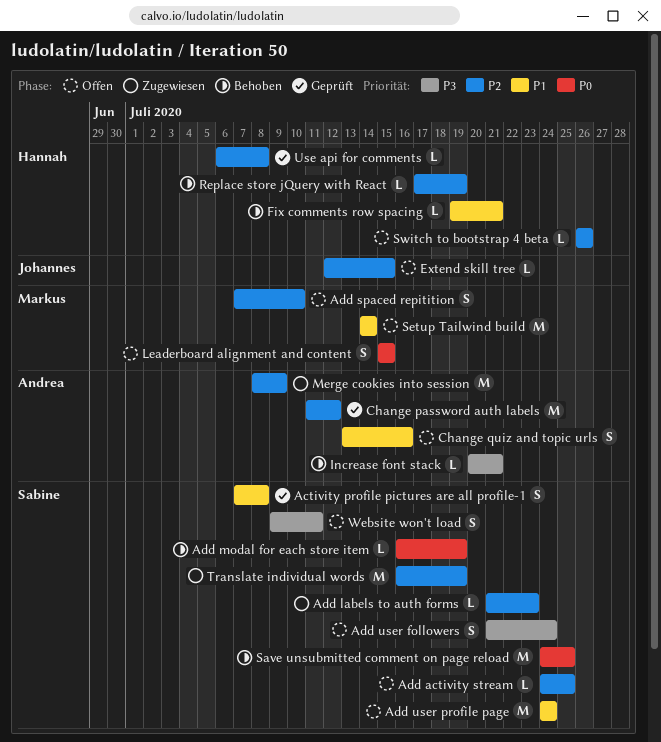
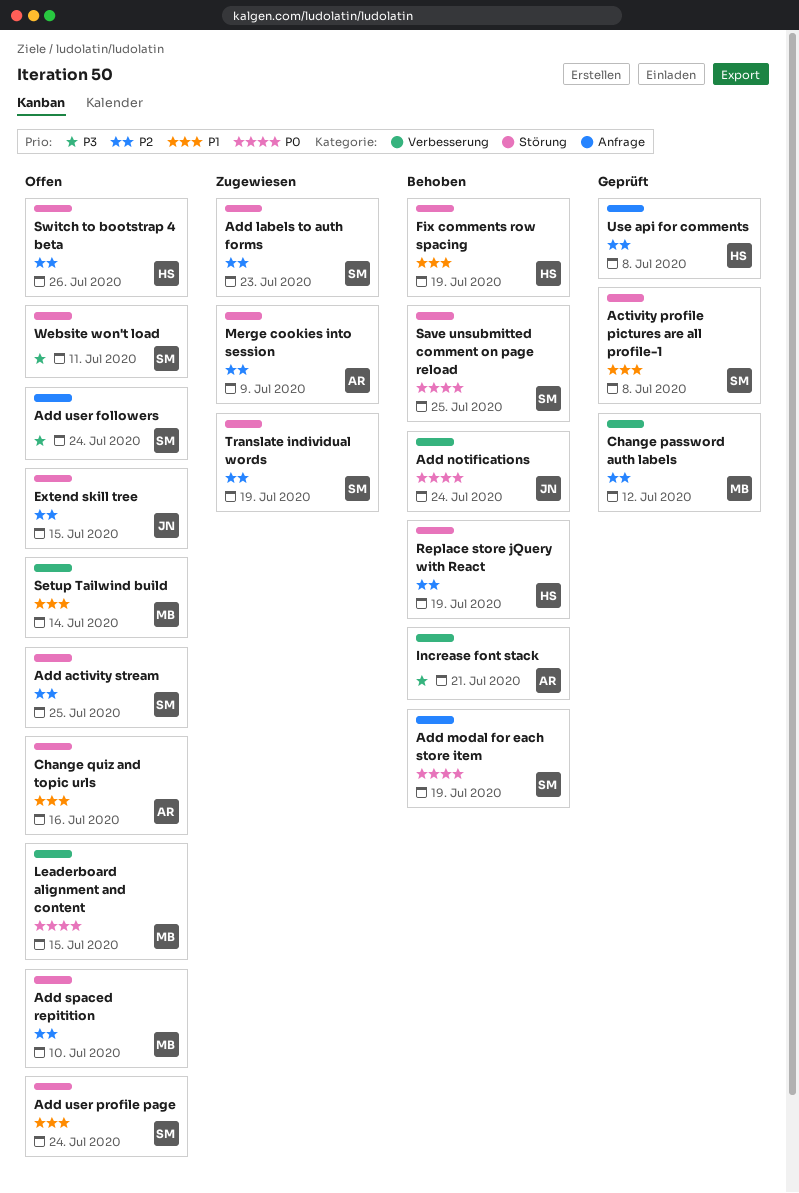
Add notifications: none -> present
Change password auth labels, owner: Andrea -> Markus
Fix comments row spacing, due: Jul 21 -> Jul 19

